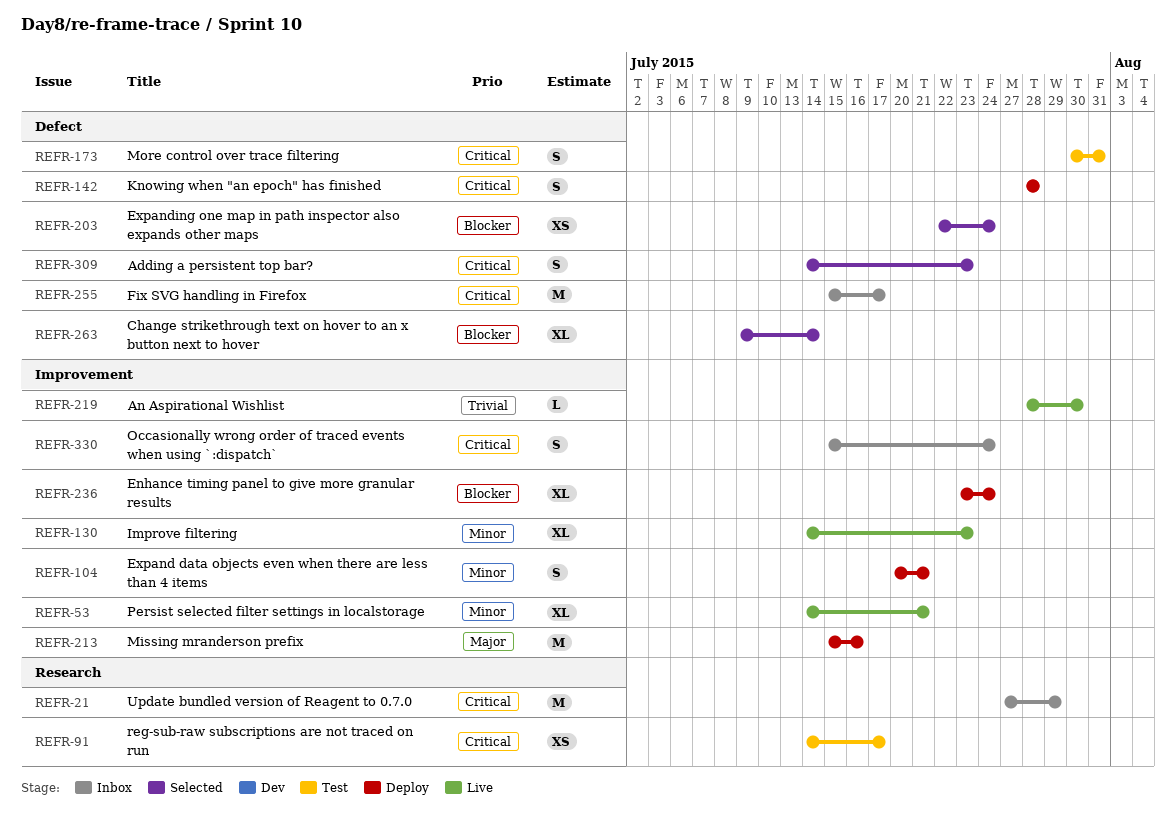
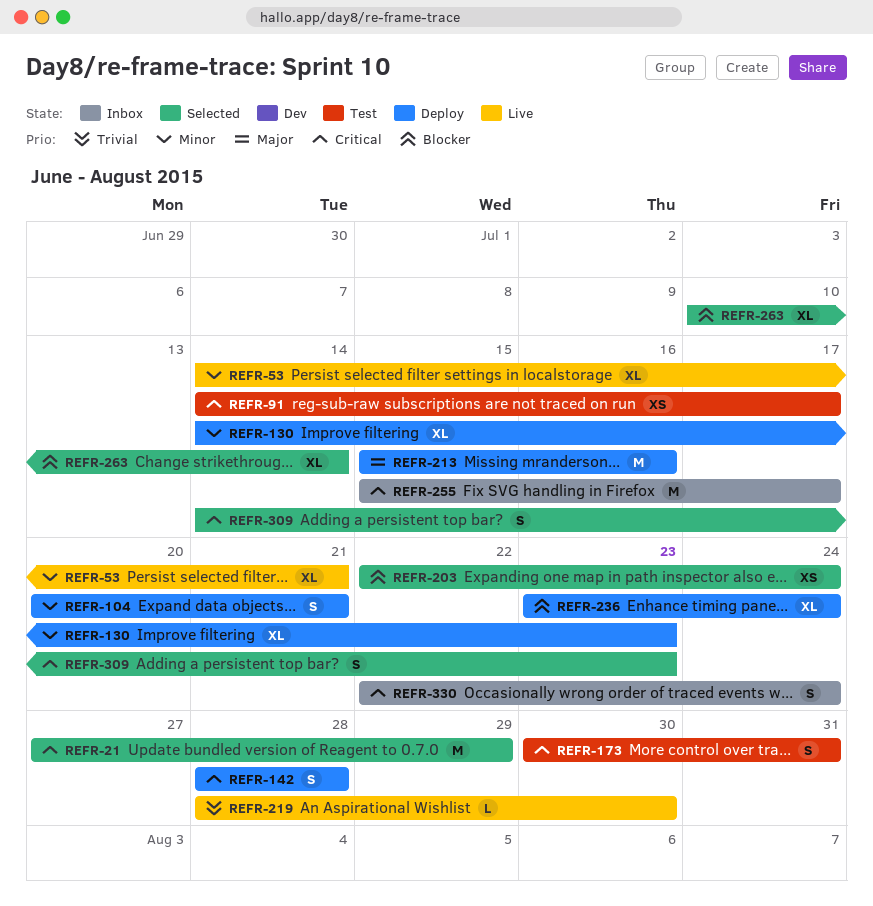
REFR-21, status: Inbox -> Selected
REFR-130, status: Live -> Deploy
REFR-263, start: Jul 9 -> Jul 10
REFR-330, start: Jul 15 -> Jul 22

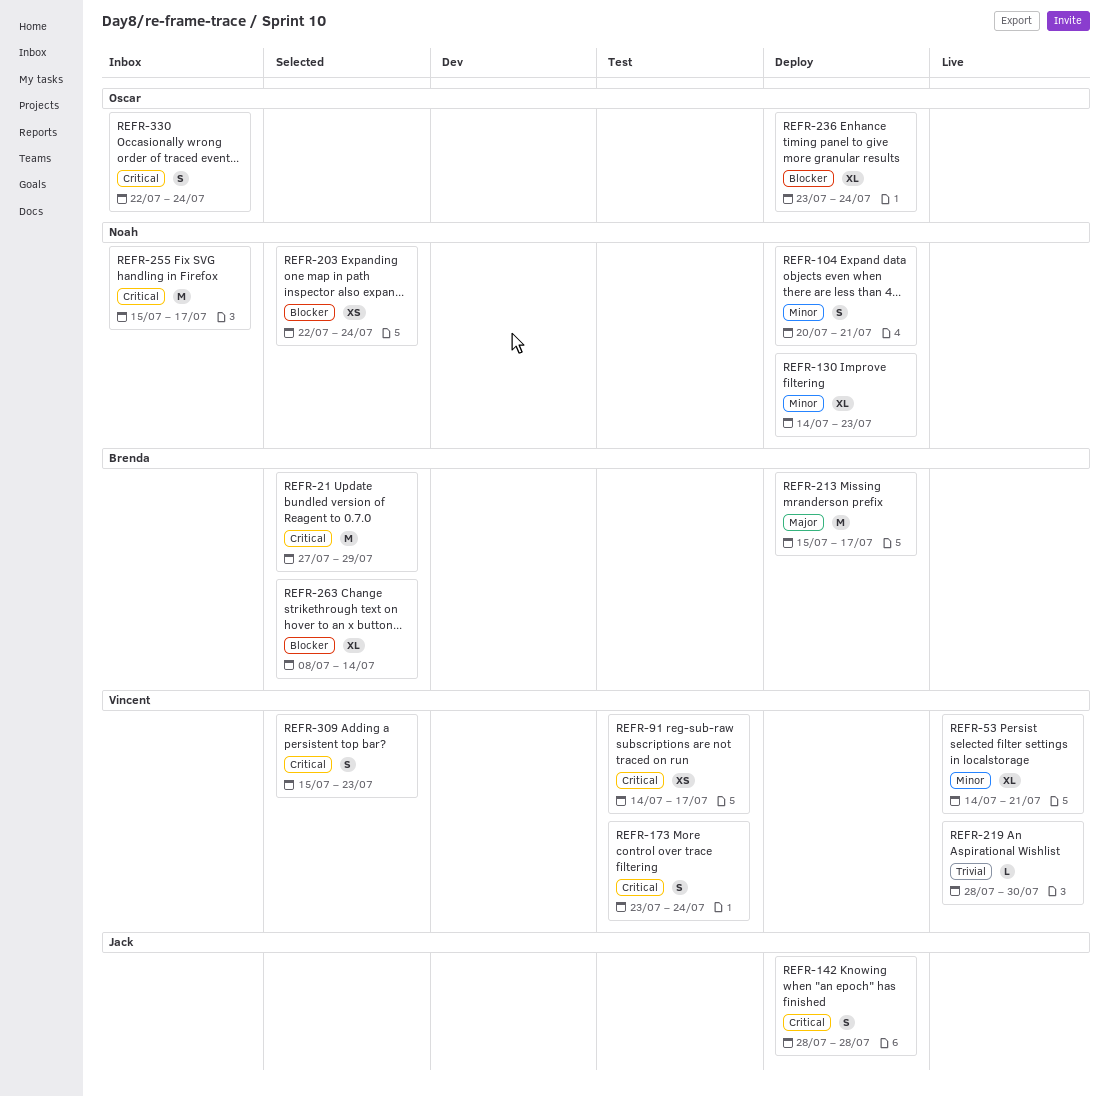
REFR-173, start: Jul 30 -> Jul 23
REFR-173, due: Jul 31 -> Jul 24
REFR-213, due: Jul 16 -> Jul 17
REFR-263, start: Jul 10 -> Jul 8
REFR-309, start: Jul 14 -> Jul 15

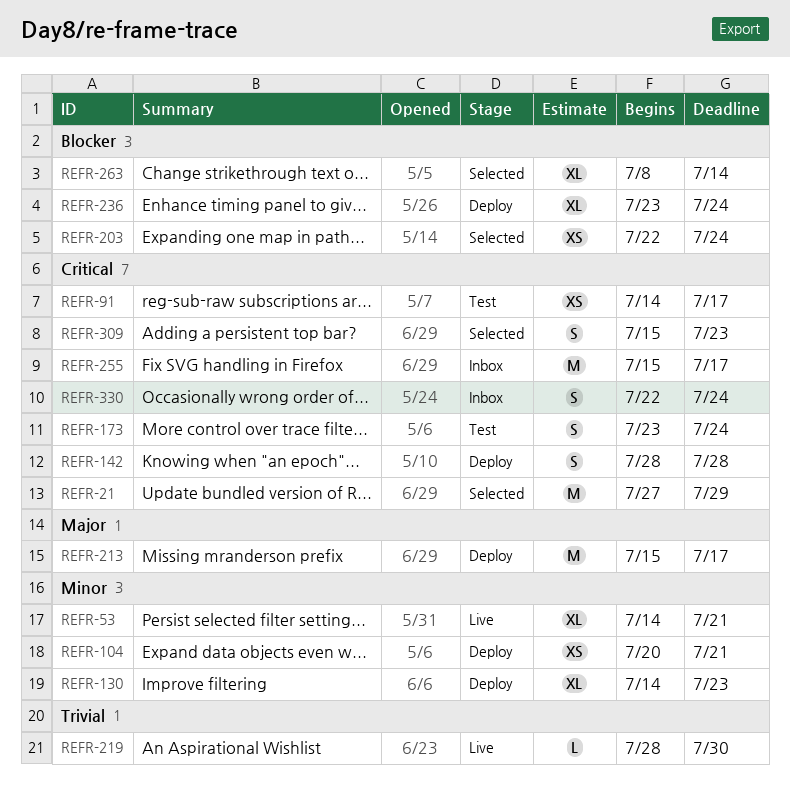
REFR-104, estimate: S -> XS

